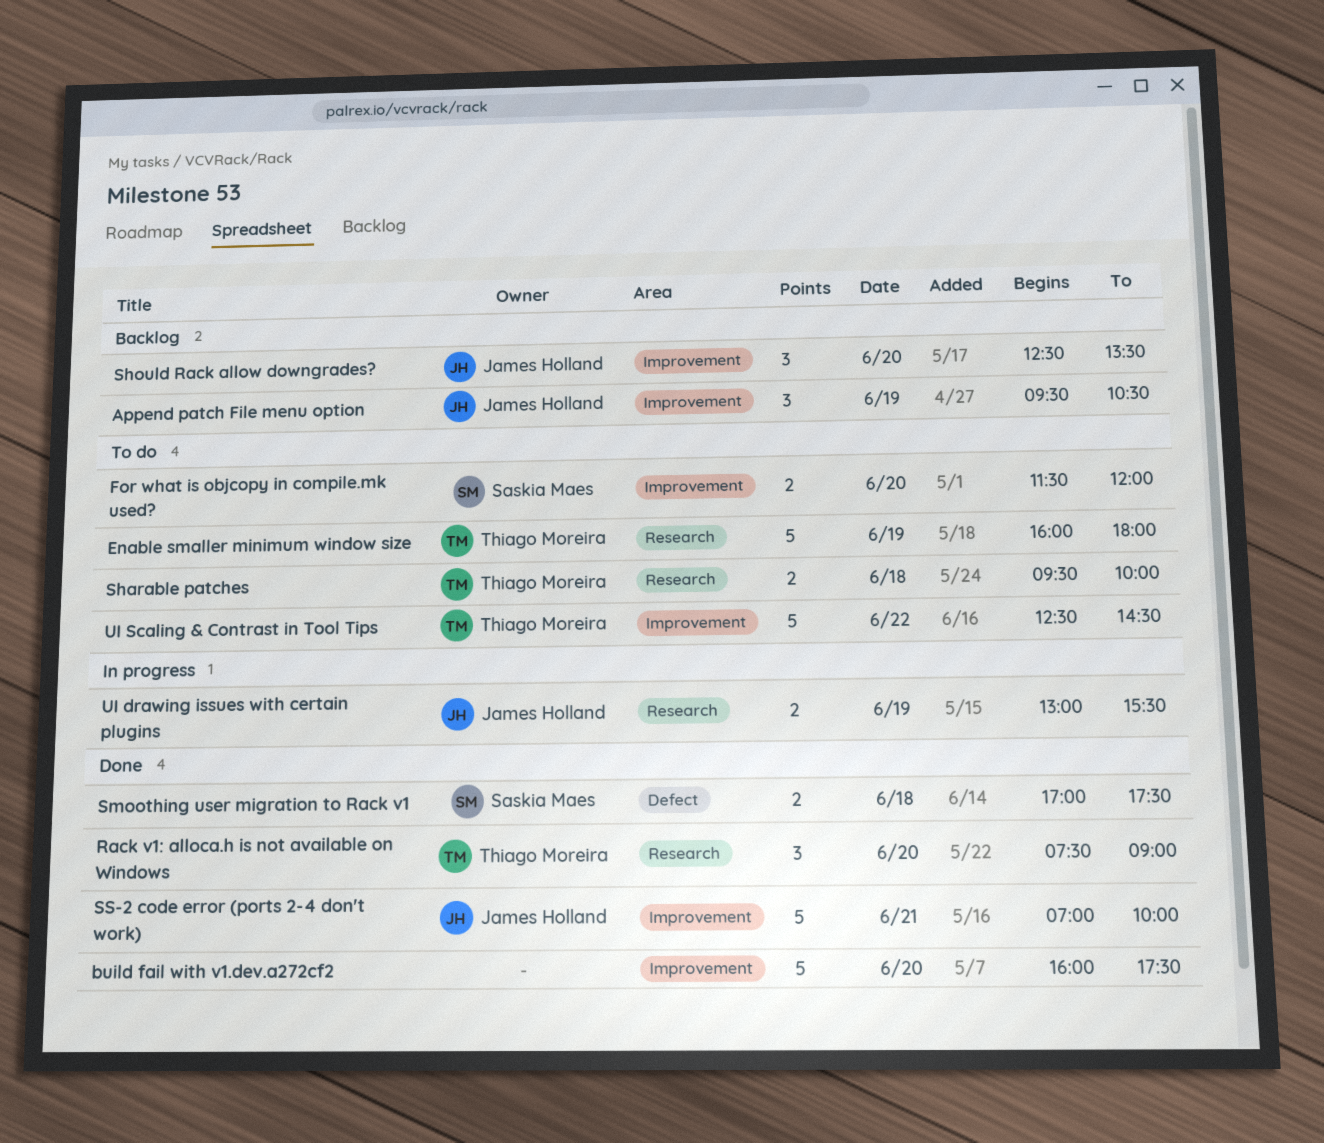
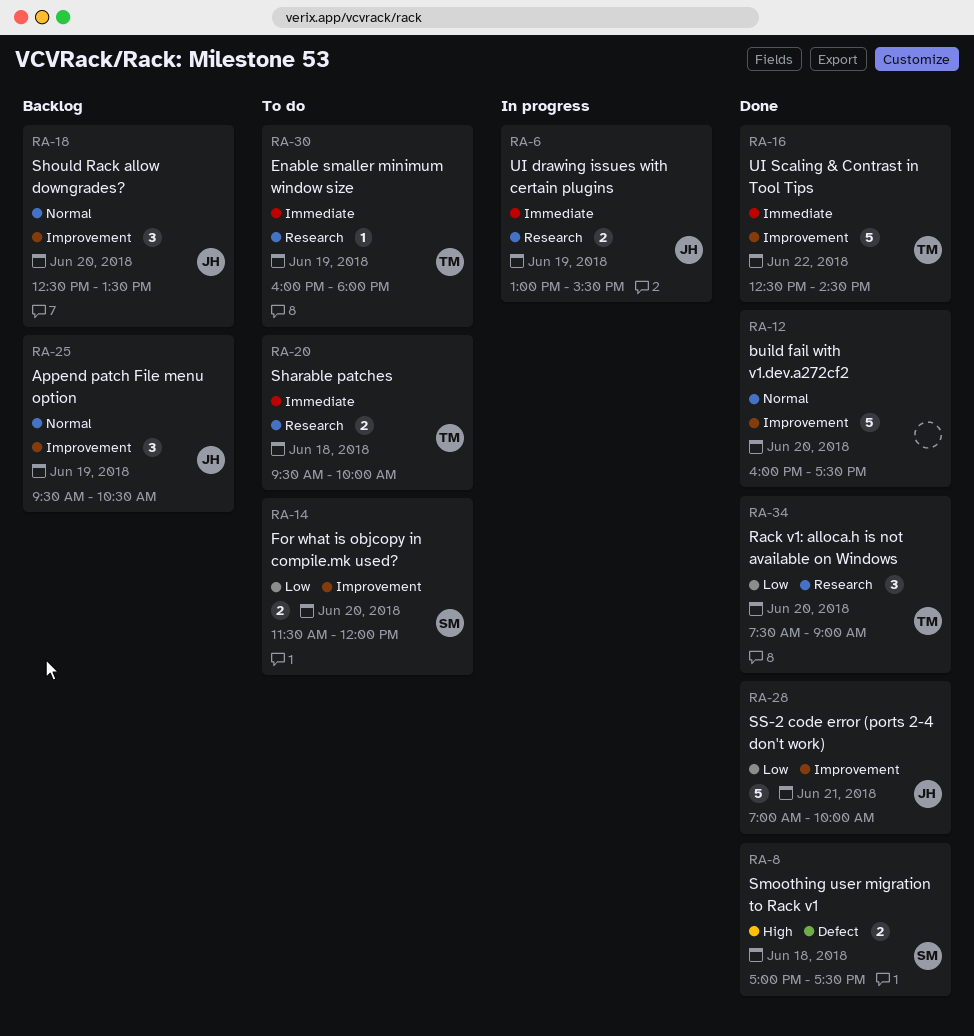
Enable smaller minimum window size, estimate: 5 -> 1
UI Scaling & Contrast in Tool Tips, status: To do -> Done

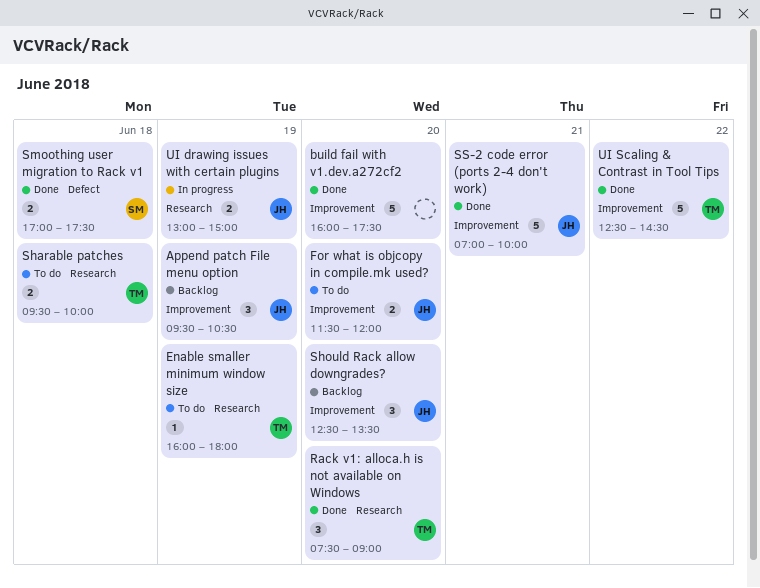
For what is objcopy in compile.mk used?, owner: SM -> JH
UI drawing issues with certain plugins, ends: 15:30 -> 15:00

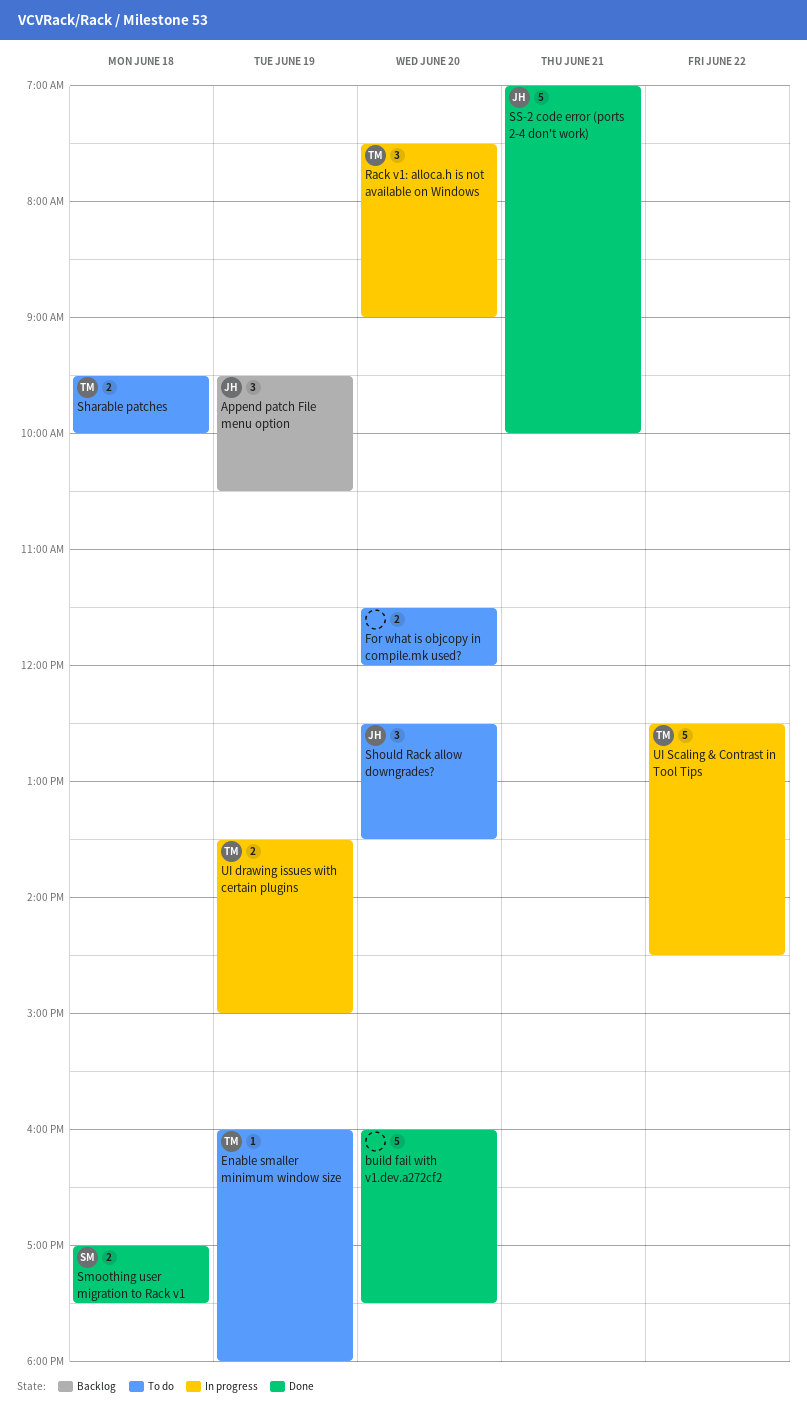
For what is objcopy in compile.mk used?, owner: JH -> none
Rack v1: alloca.h is not available on Windows, status: Done -> In progress
Should Rack allow downgrades?, status: Backlog -> To do
UI drawing issues with certain plugins, owner: JH -> TM
UI drawing issues with certain plugins, begins: 13:00 -> 13:30
UI Scaling & Contrast in Tool Tips, status: Done -> In progress

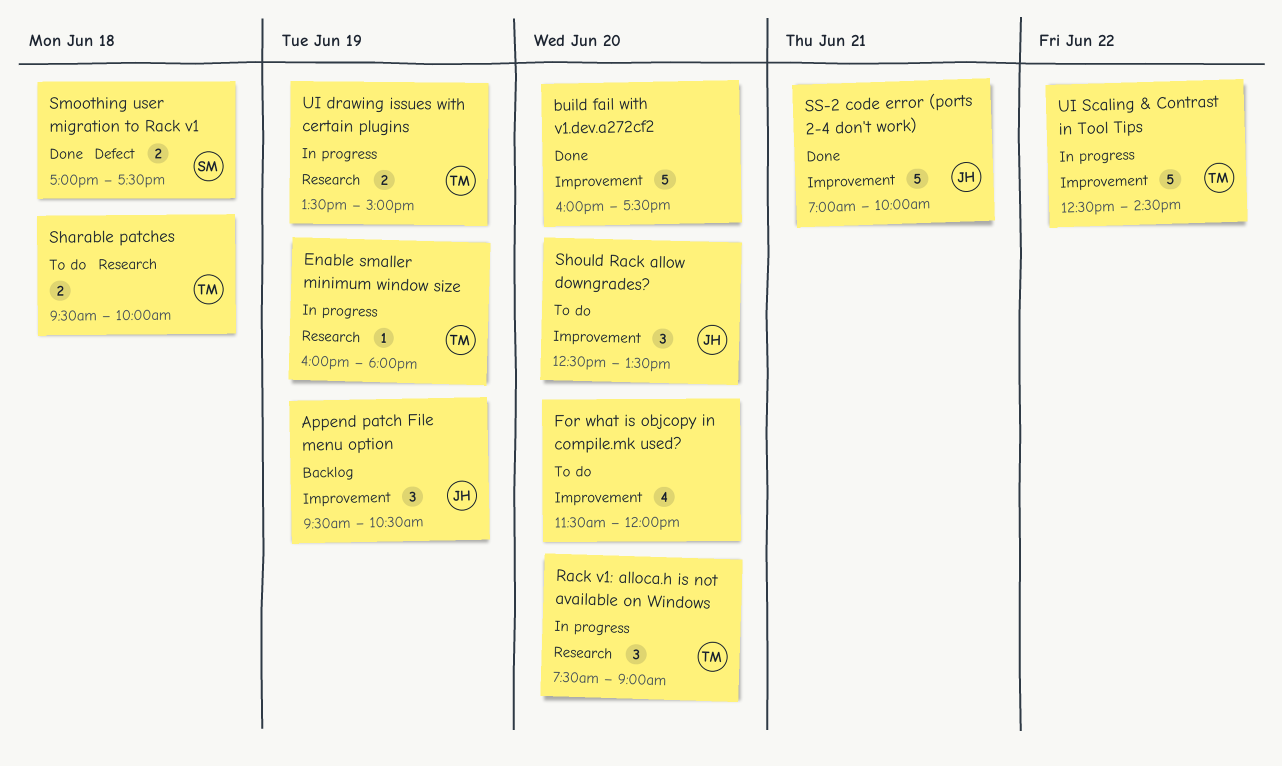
Enable smaller minimum window size, status: To do -> In progress
For what is objcopy in compile.mk used?, estimate: 2 -> 4

